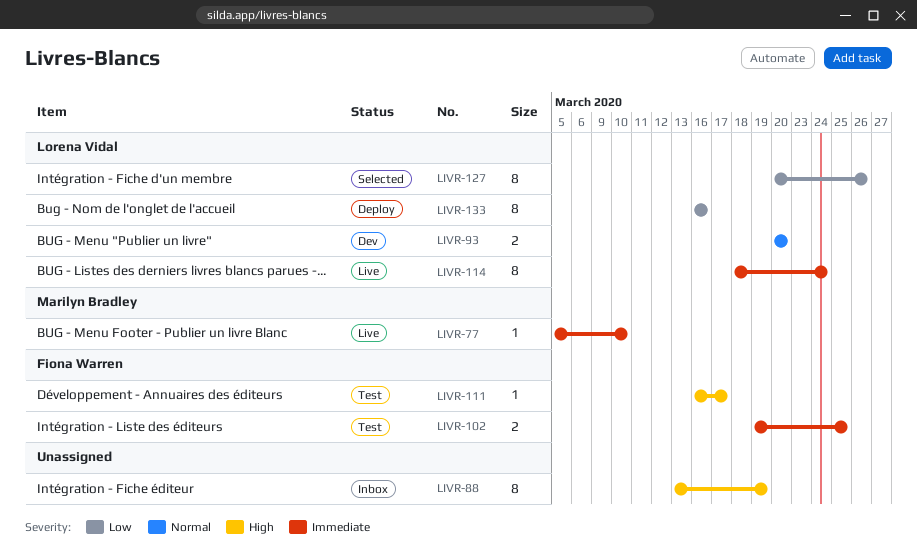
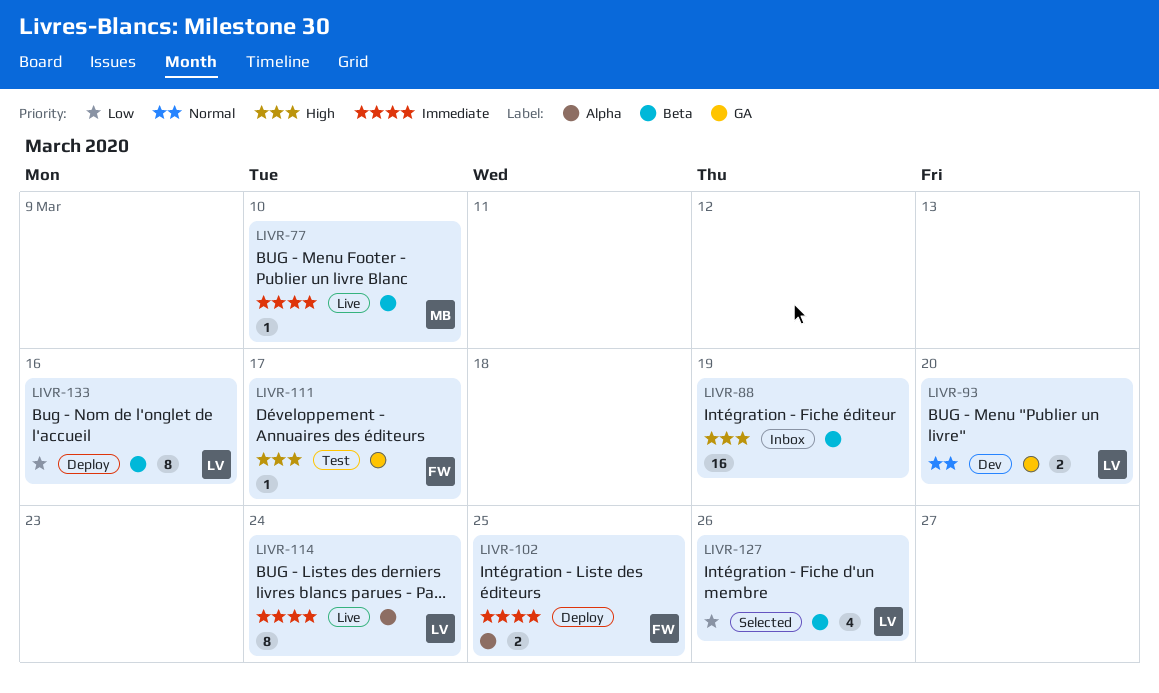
LIVR-88, estimate: 8 -> 16
LIVR-102, status: Test -> Deploy
LIVR-127, estimate: 8 -> 4

